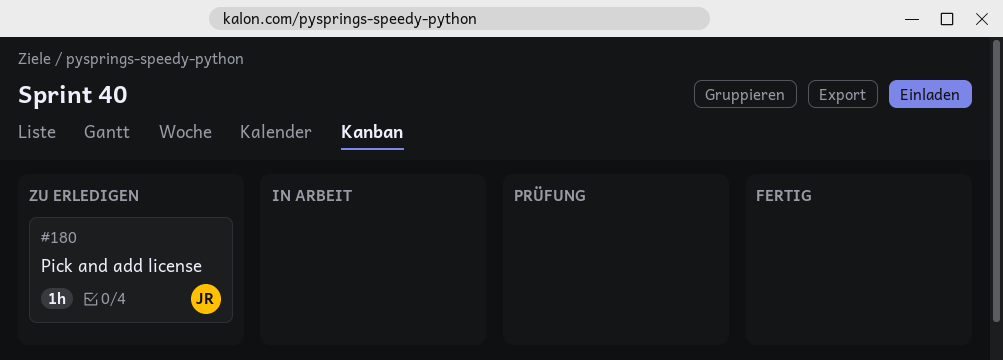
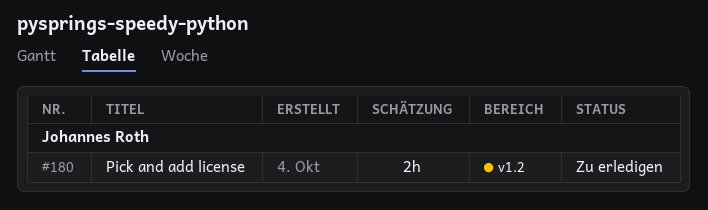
#180, estimate: 1h -> 2h

